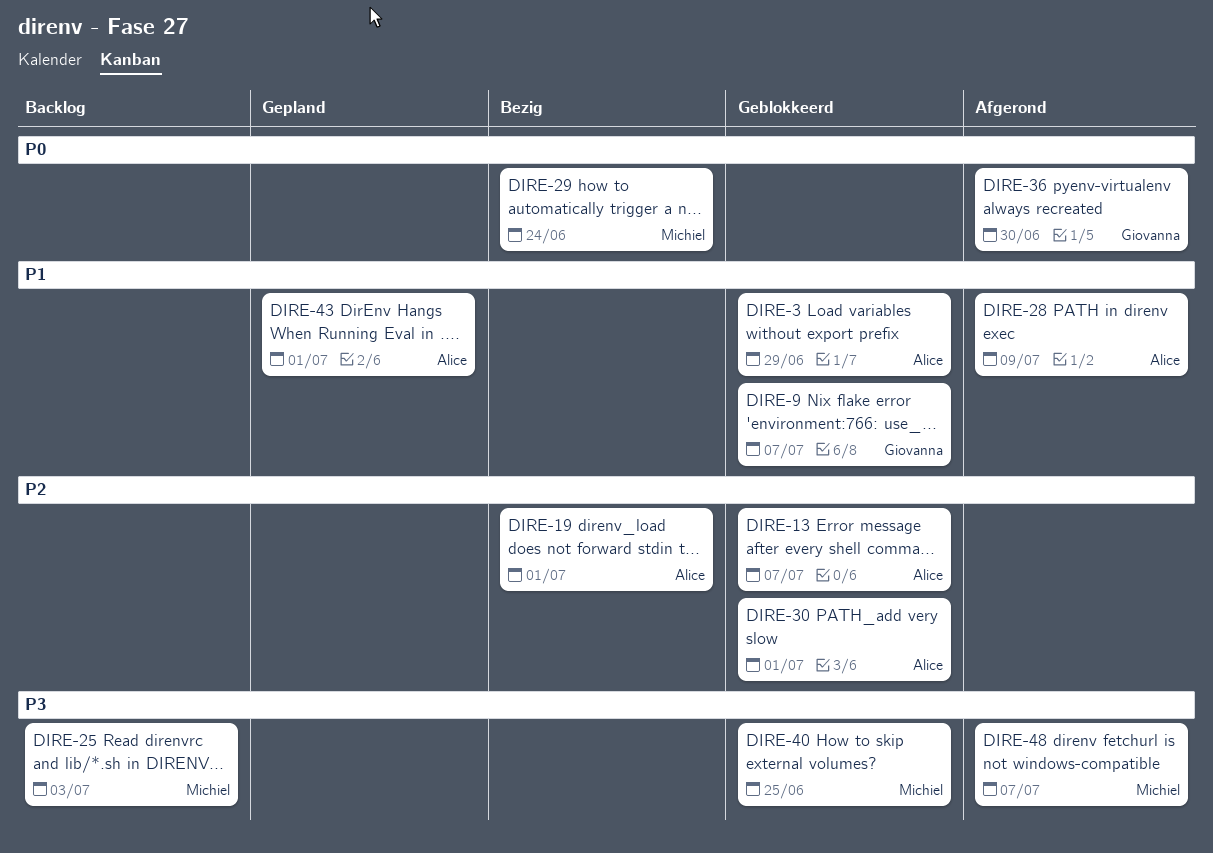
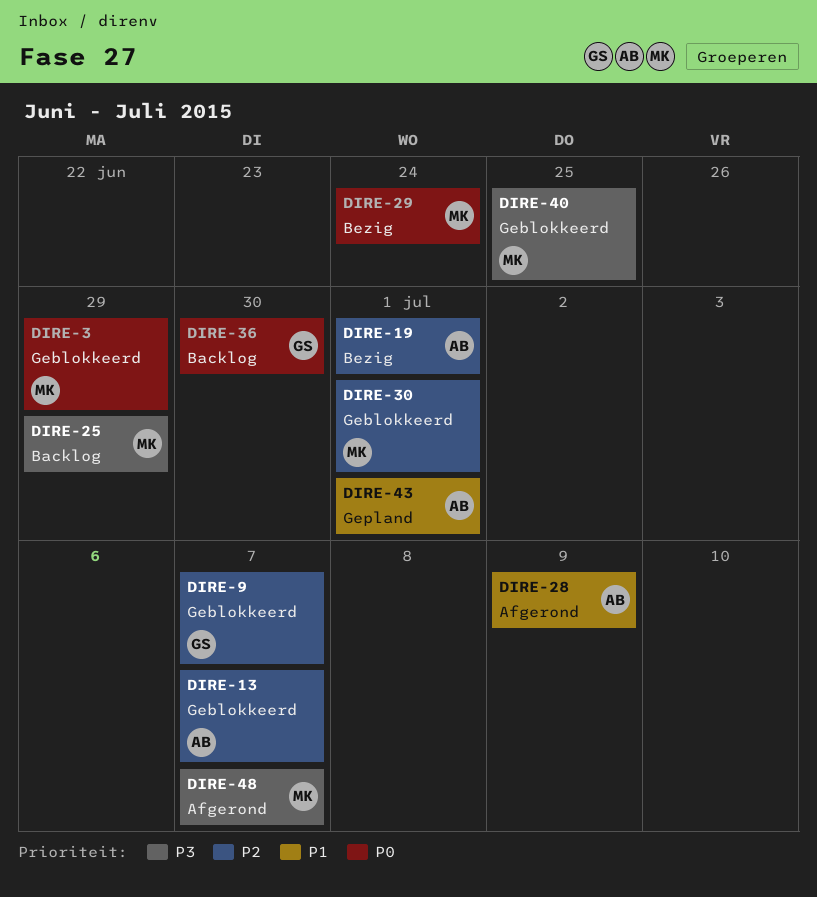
DIRE-3, owner: Alice -> Michiel
DIRE-3, priority: P1 -> P0
DIRE-9, priority: P1 -> P2
DIRE-25, due: Jul 3 -> Jun 29
DIRE-30, owner: Alice -> Michiel
DIRE-36, status: Afgerond -> Backlog

